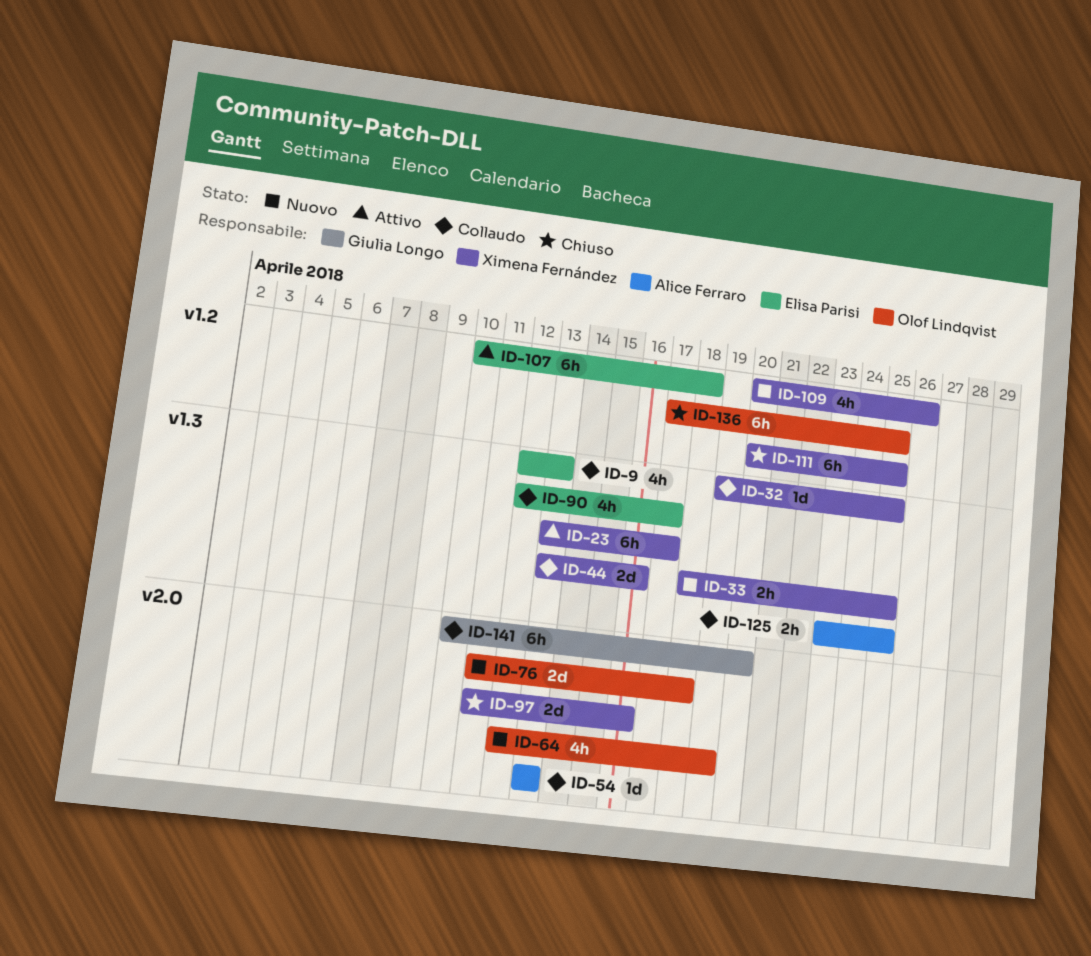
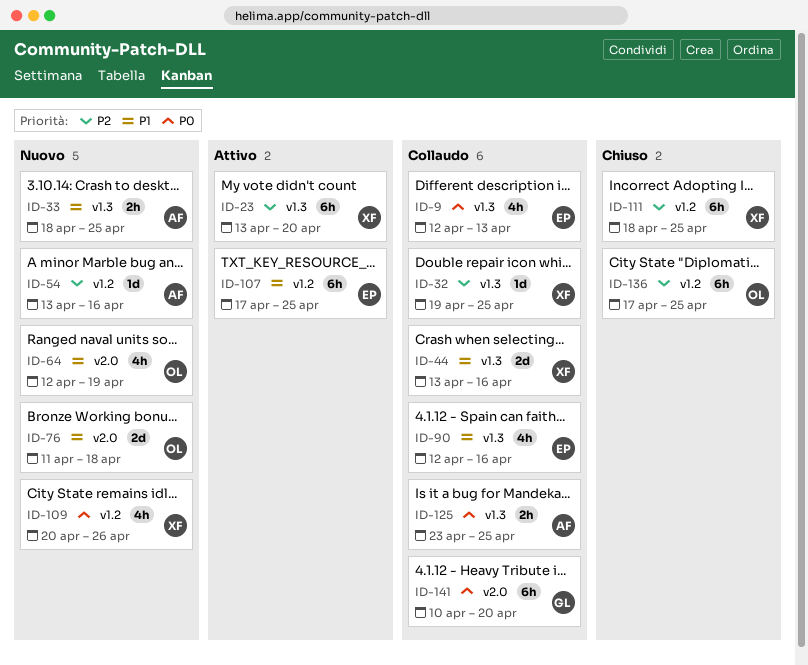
ID-23, due: Apr 17 -> Apr 20
ID-33, owner: Ximena Fernández -> Alice Ferraro
ID-54, status: Collaudo -> Nuovo
ID-54, label: v2.0 -> v1.2
ID-54, due: Apr 13 -> Apr 16
ID-90, due: Apr 17 -> Apr 16
ID-97: present -> none
ID-107, start: Apr 10 -> Apr 17
ID-107, due: Apr 18 -> Apr 25
ID-111, start: Apr 20 -> Apr 18

